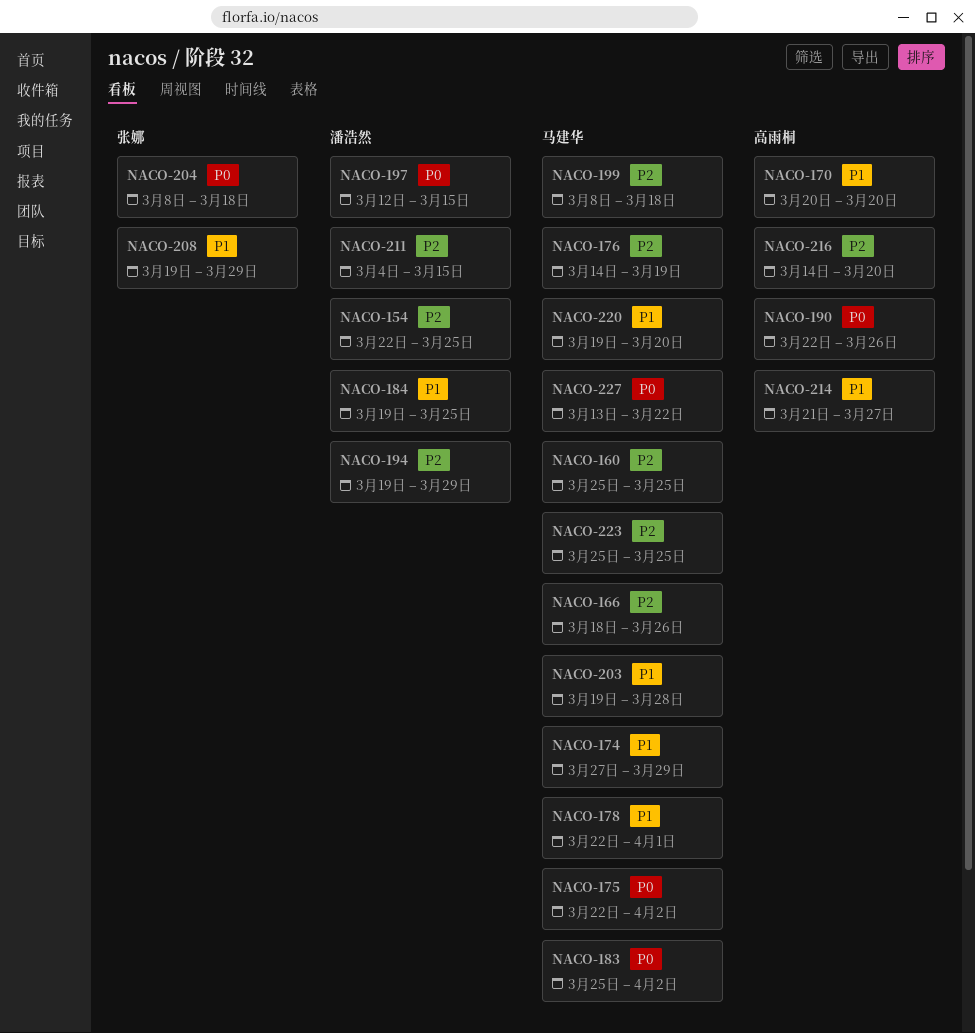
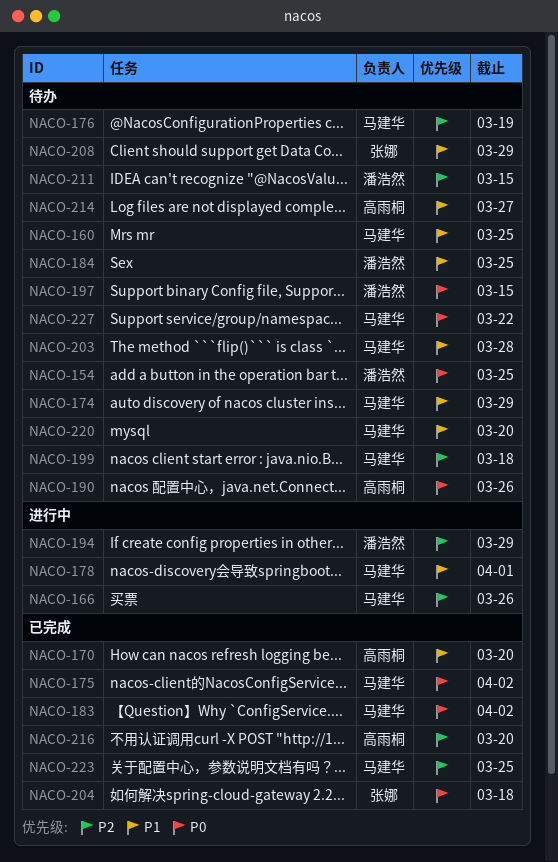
NACO-154, priority: P2 -> P0
NACO-160, priority: P2 -> P1

